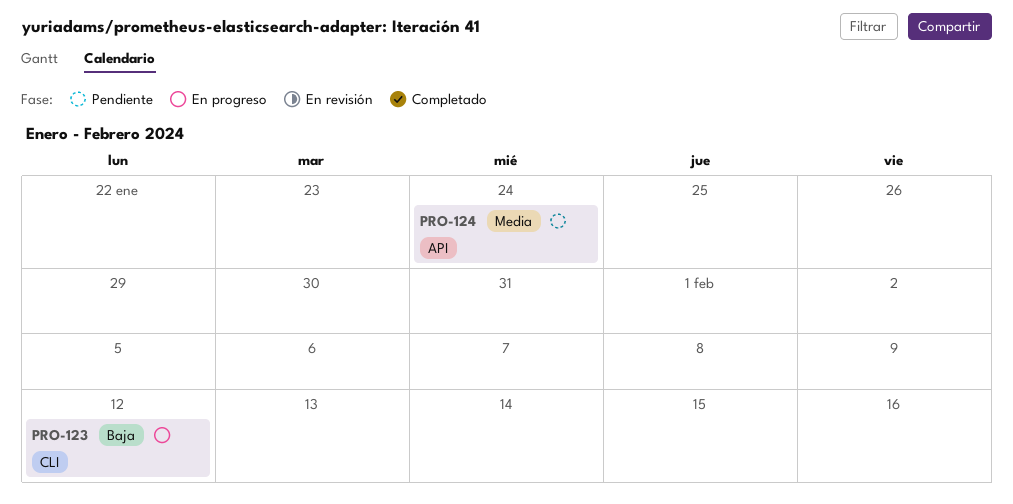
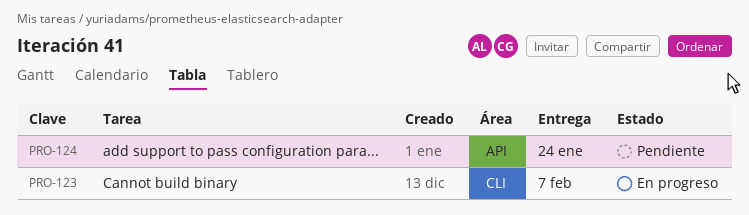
PRO-123, due: Feb 12 -> Feb 7

